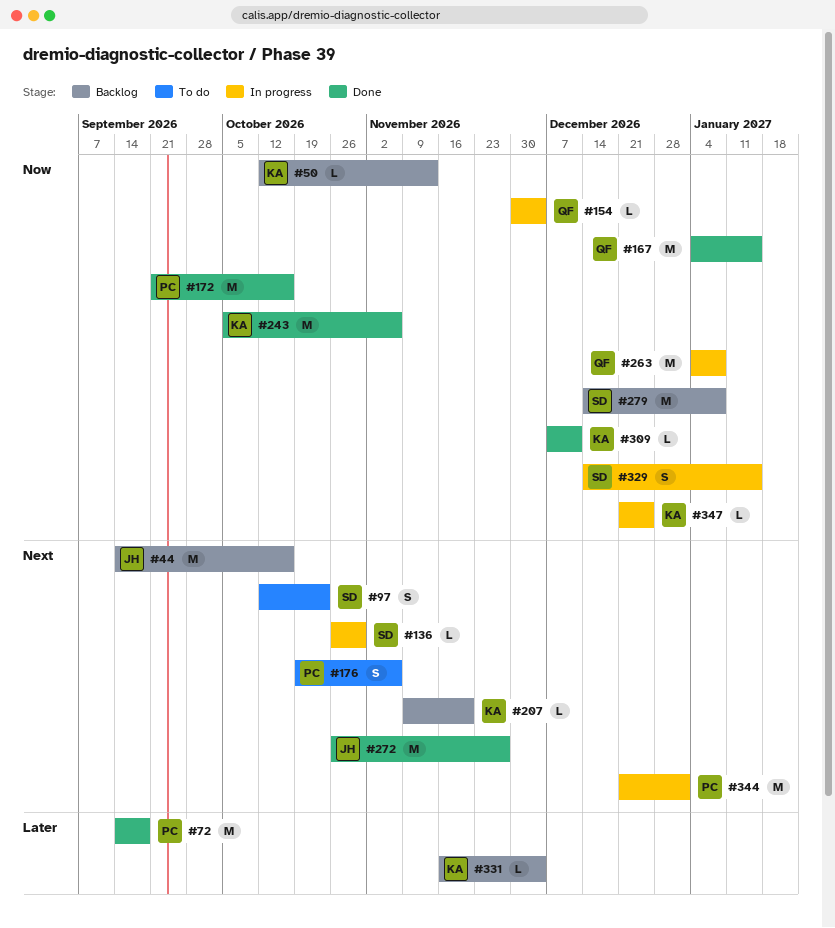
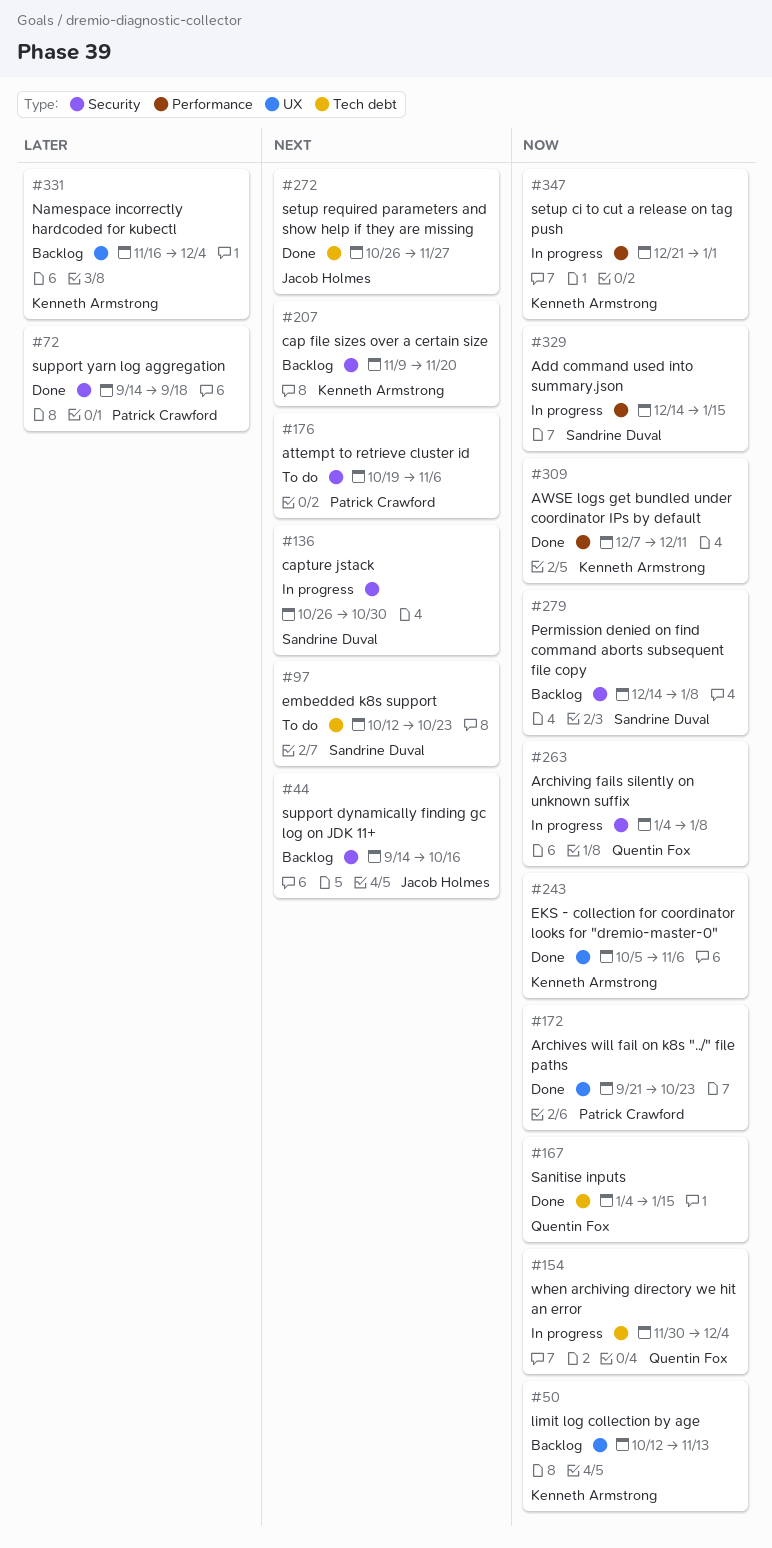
#172, due: Oct 16 -> Oct 23
#344: present -> none
#347, due: Dec 25 -> Jan 1

